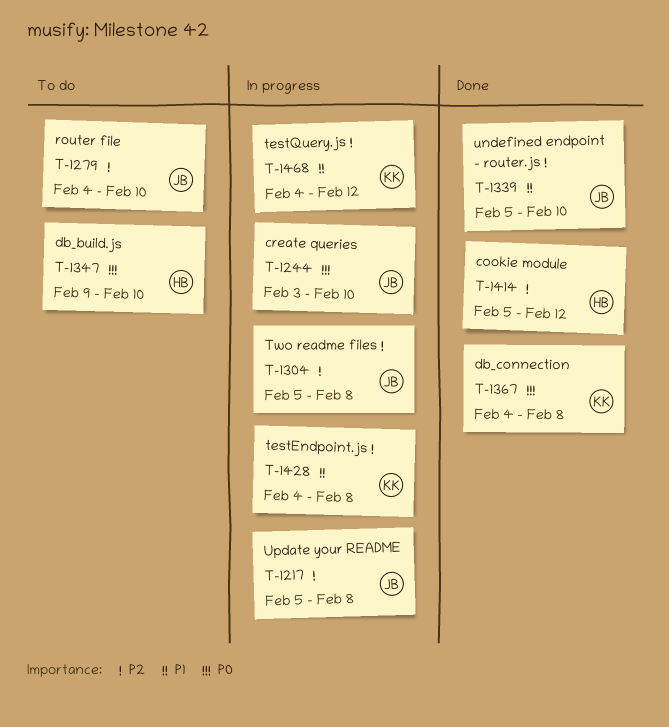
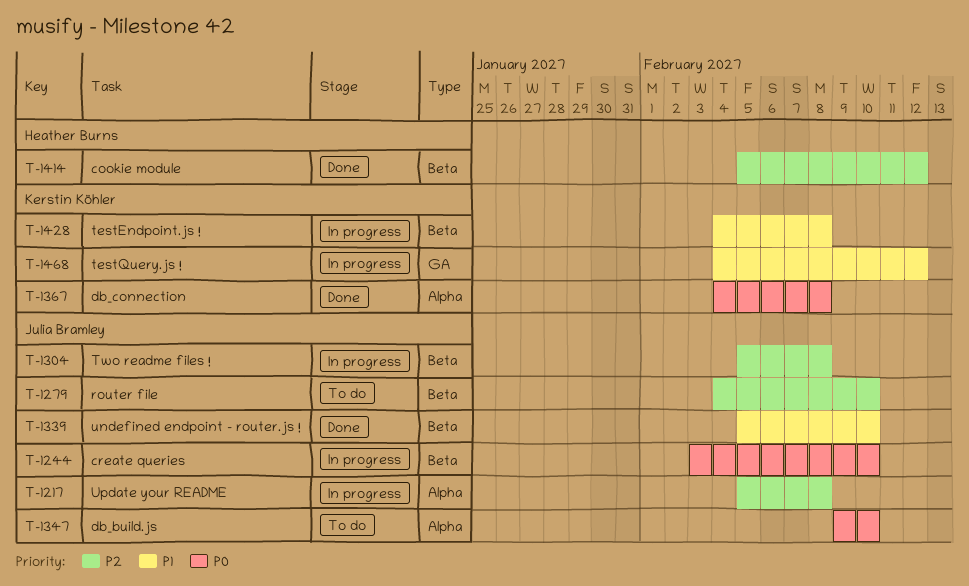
T-1347, owner: Heather Burns -> Julia Bramley

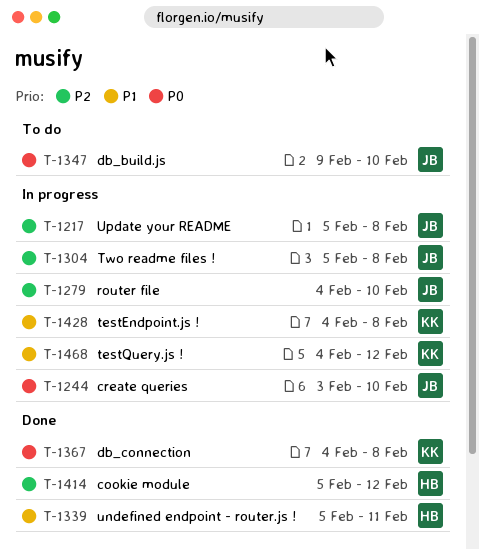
T-1279, status: To do -> In progress
T-1339, owner: Julia Bramley -> Heather Burns
T-1339, due: Feb 10 -> Feb 11

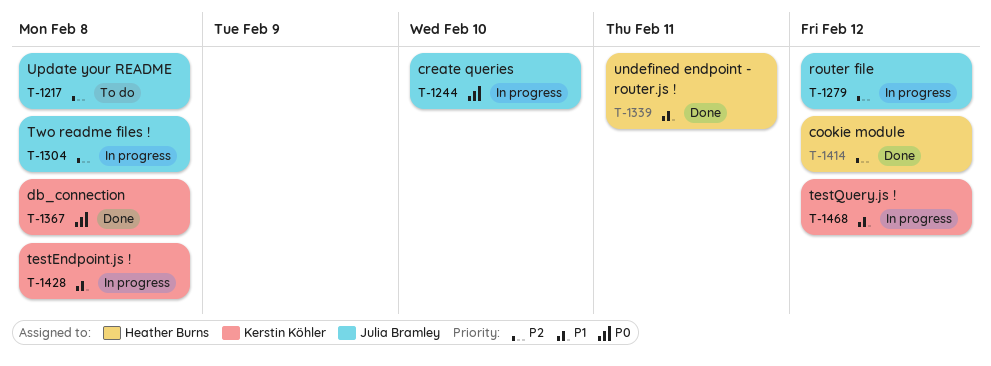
T-1217, status: In progress -> To do
T-1279, due: Feb 10 -> Feb 12
T-1347: present -> none

